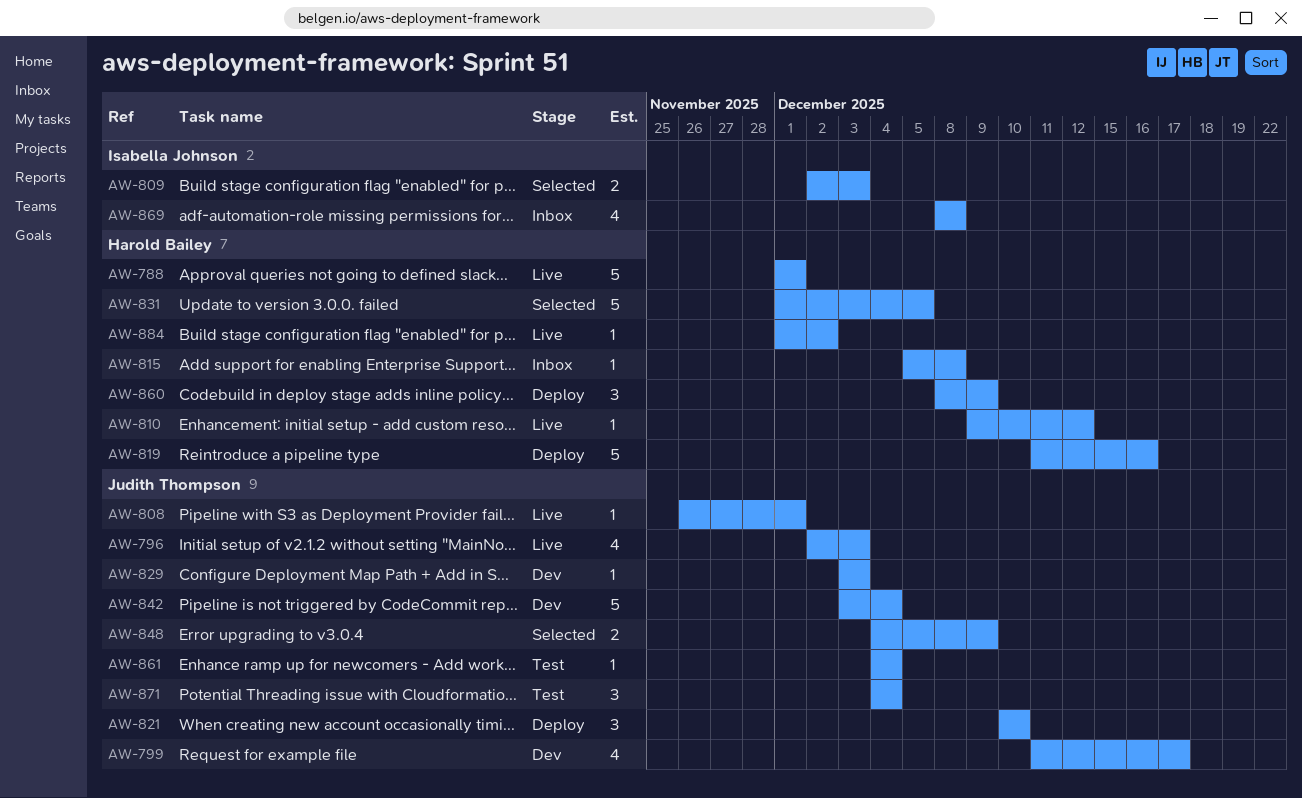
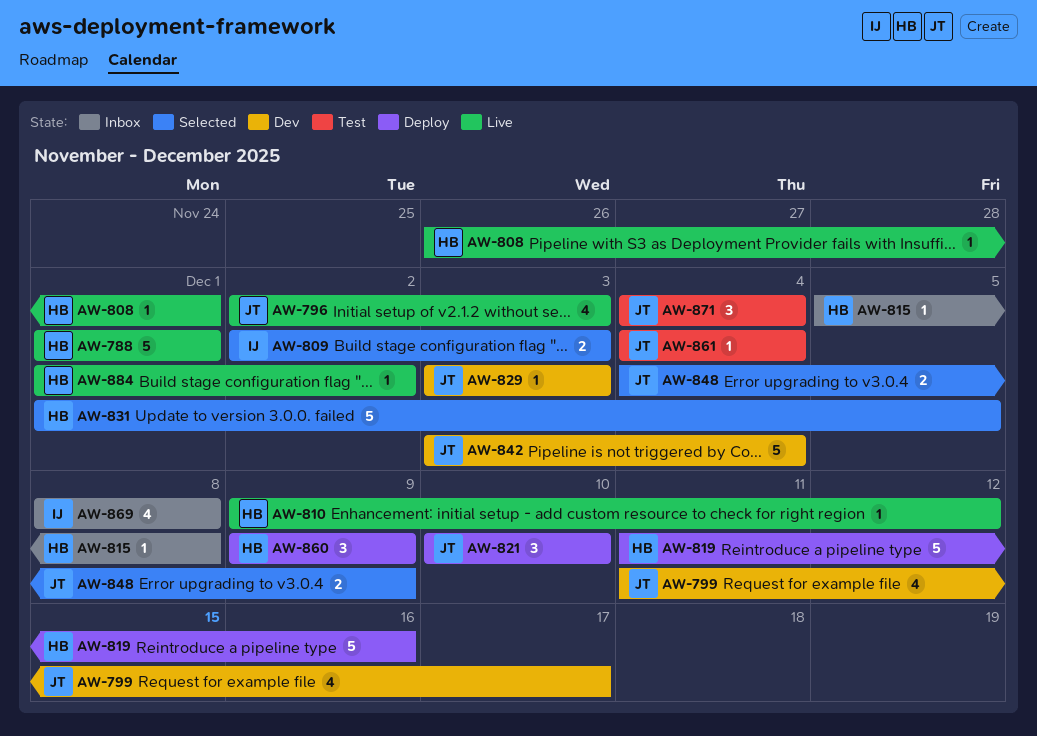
AW-808, owner: Judith Thompson -> Harold Bailey
AW-860, start: Dec 8 -> Dec 9

